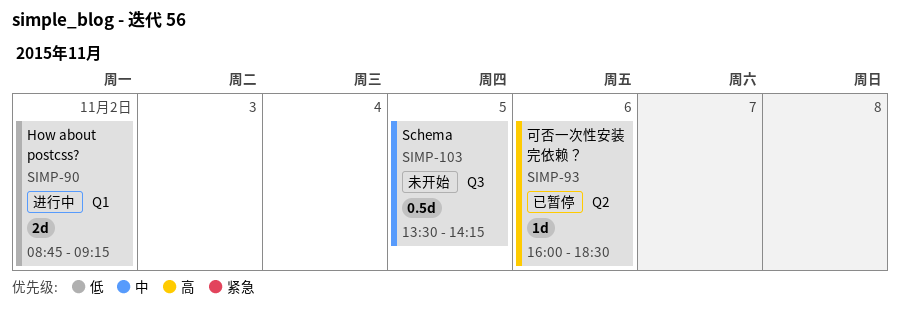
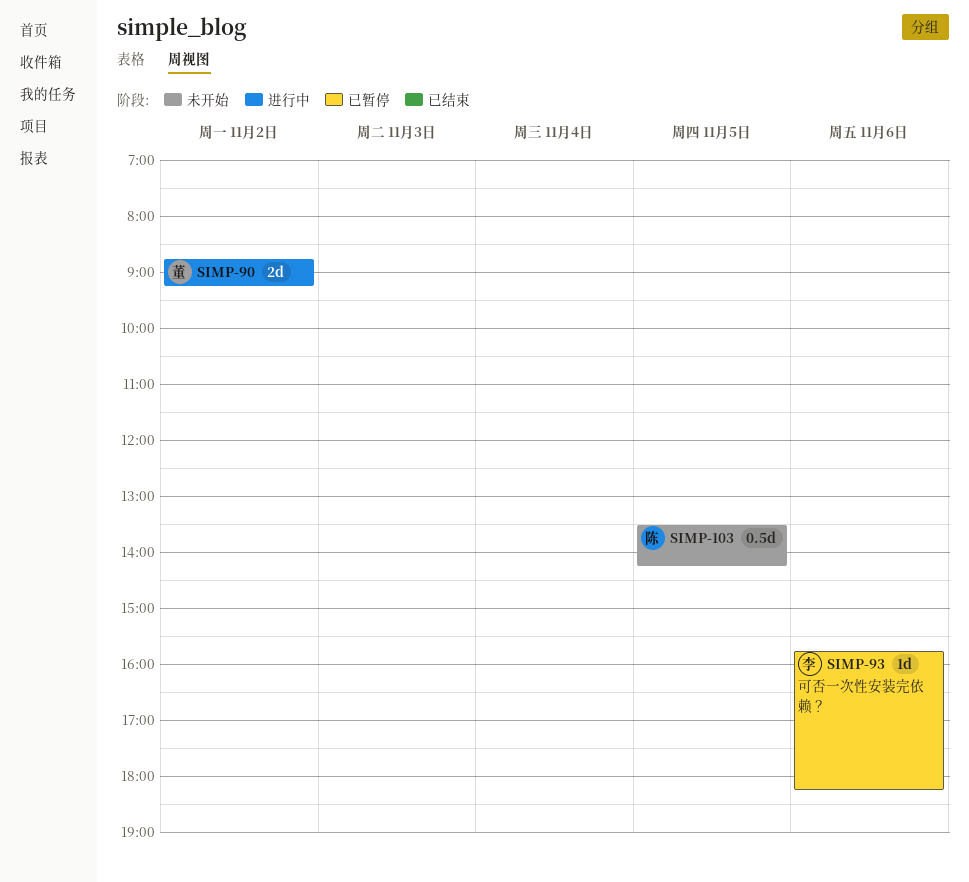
SIMP-93, begins: 16:00 -> 15:45
SIMP-93, ends: 18:30 -> 18:15

